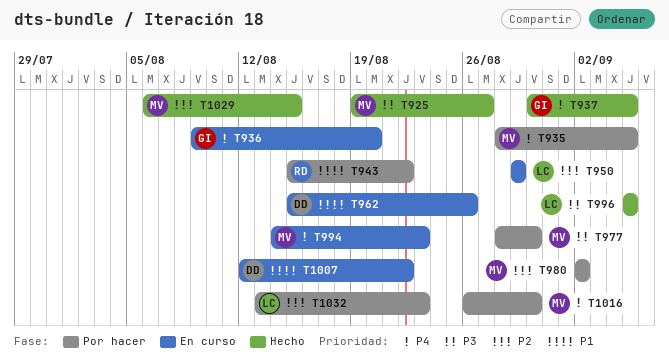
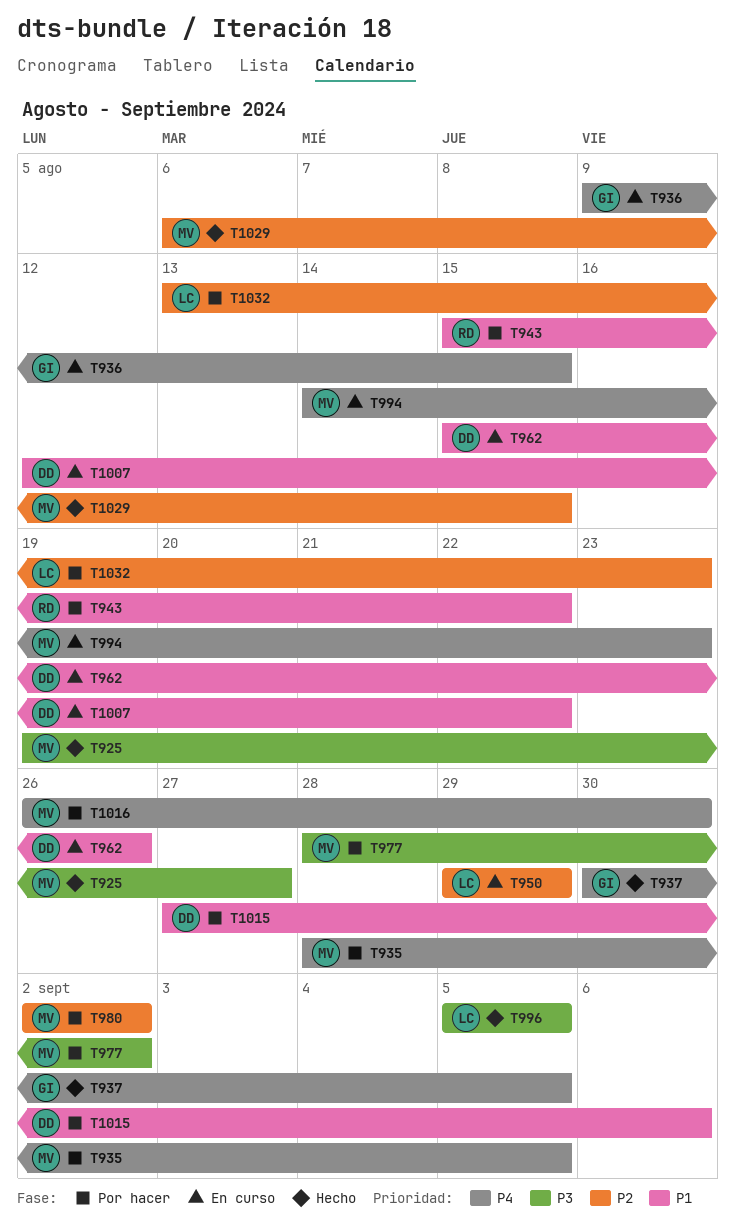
T936, due: Aug 20 -> Aug 15
T977, due: Aug 30 -> Sep 2
T1015: none -> present

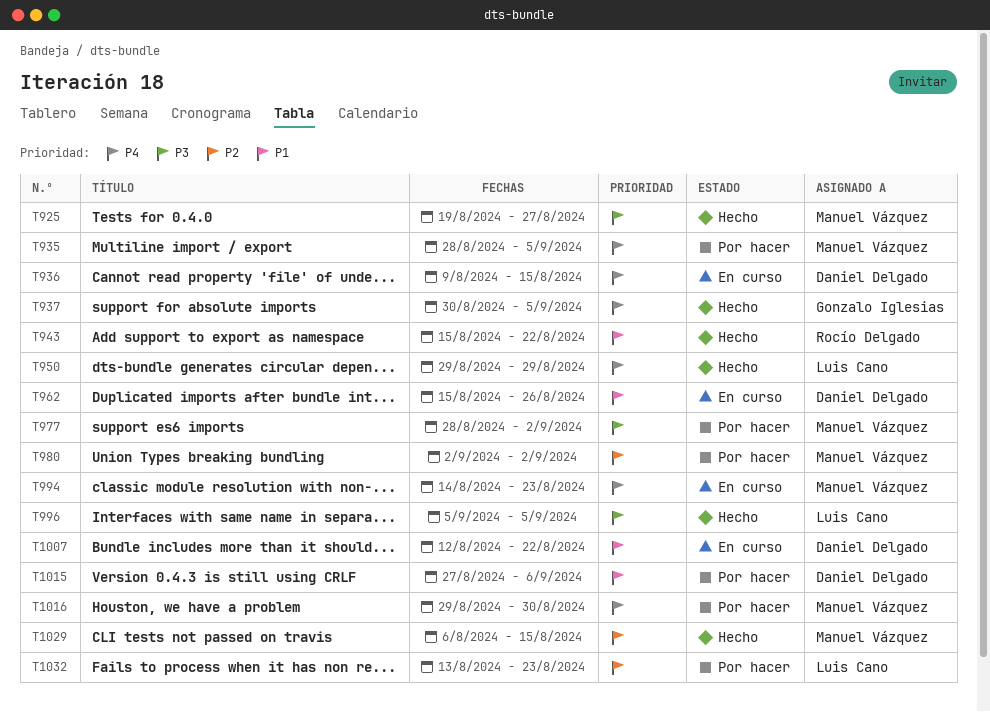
T936, owner: Gonzalo Iglesias -> Daniel Delgado
T943, status: Por hacer -> Hecho
T950, status: En curso -> Hecho
T950, priority: P2 -> P4
T1016, start: Aug 26 -> Aug 29

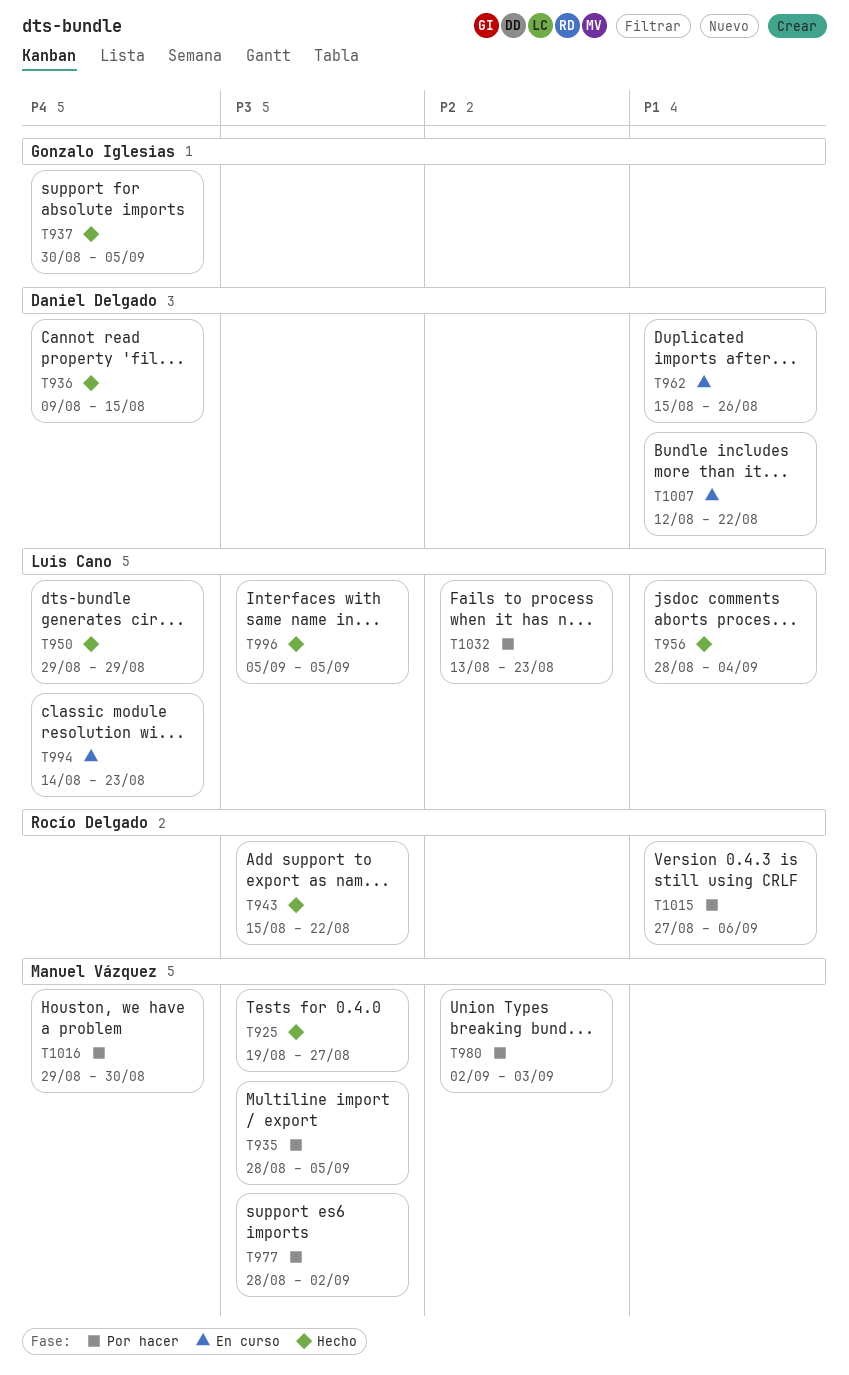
T935, priority: P4 -> P3
T936, status: En curso -> Hecho
T943, priority: P1 -> P3
T956: none -> present
T980, due: Sep 2 -> Sep 3
T994, owner: Manuel Vázquez -> Luis Cano
T1015, owner: Daniel Delgado -> Rocío Delgado
T1029: present -> none

